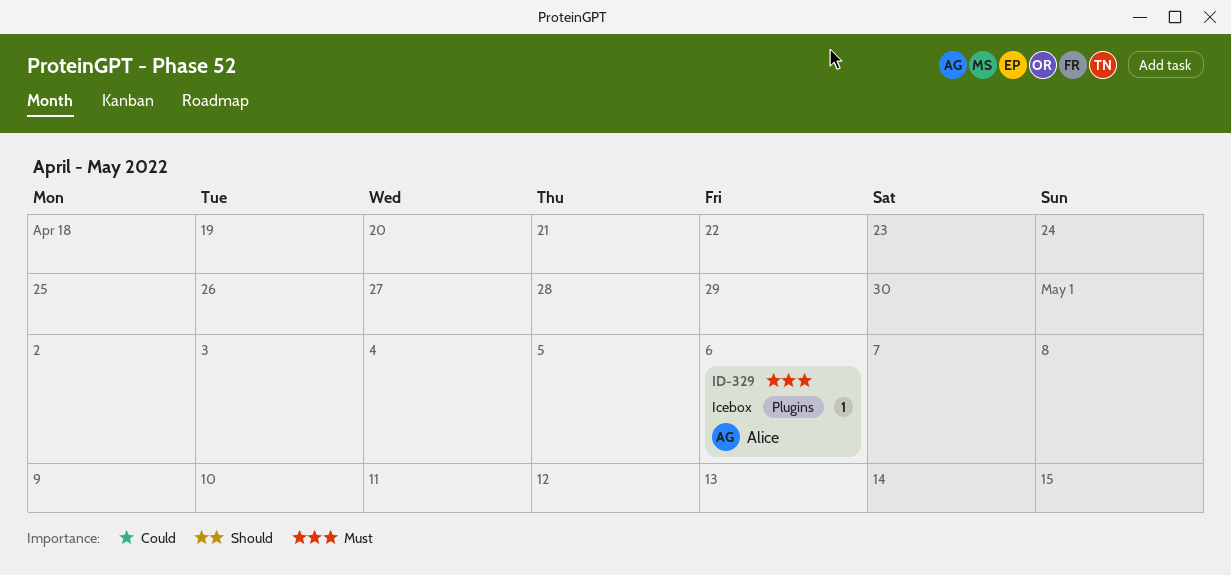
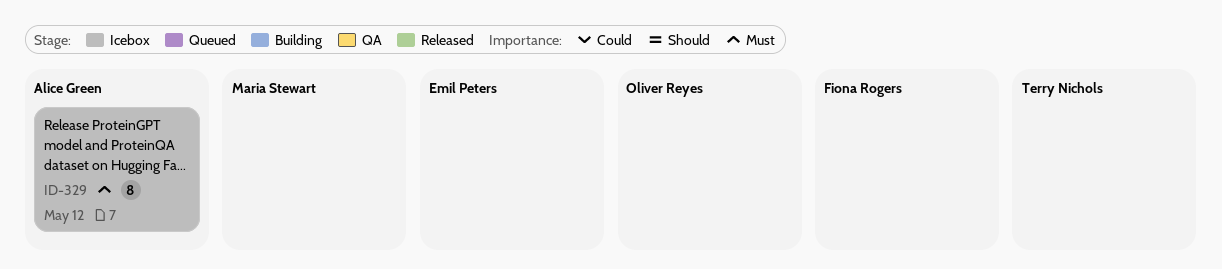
ID-329, estimate: 1 -> 8
ID-329, due: May 6 -> May 12

